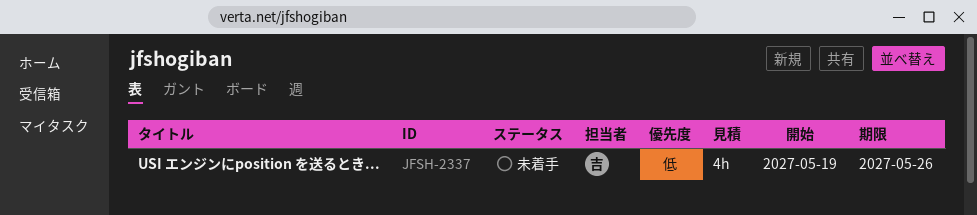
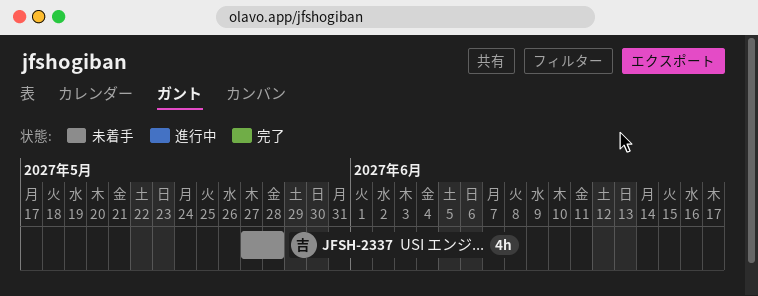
JFSH-2337, start: May 19 -> May 27
JFSH-2337, due: May 26 -> May 28

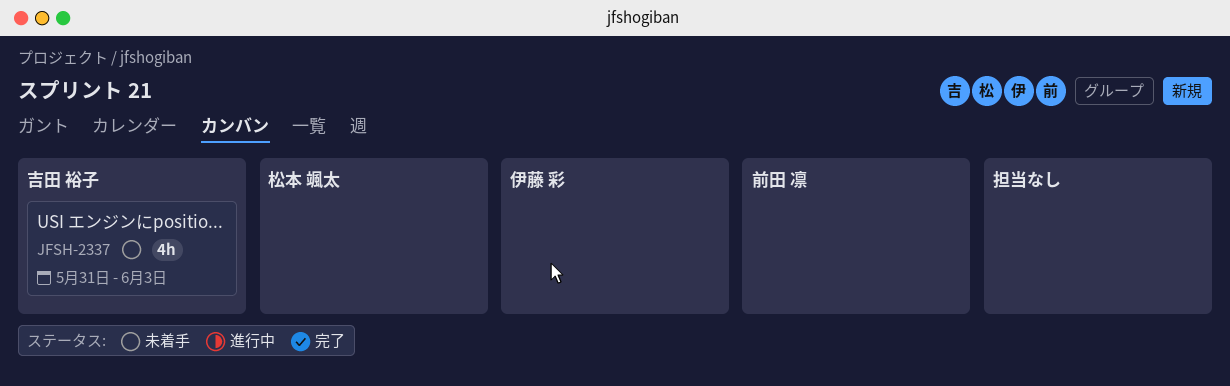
JFSH-2337, start: May 27 -> May 31
JFSH-2337, due: May 28 -> Jun 3

